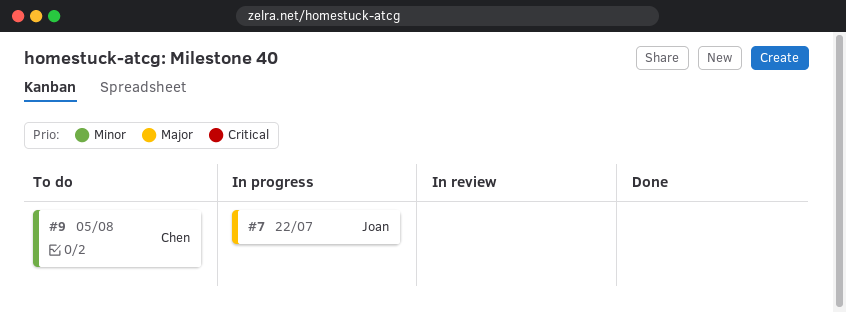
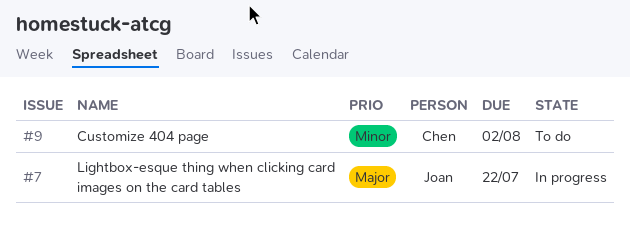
#9, due: Aug 5 -> Aug 2

